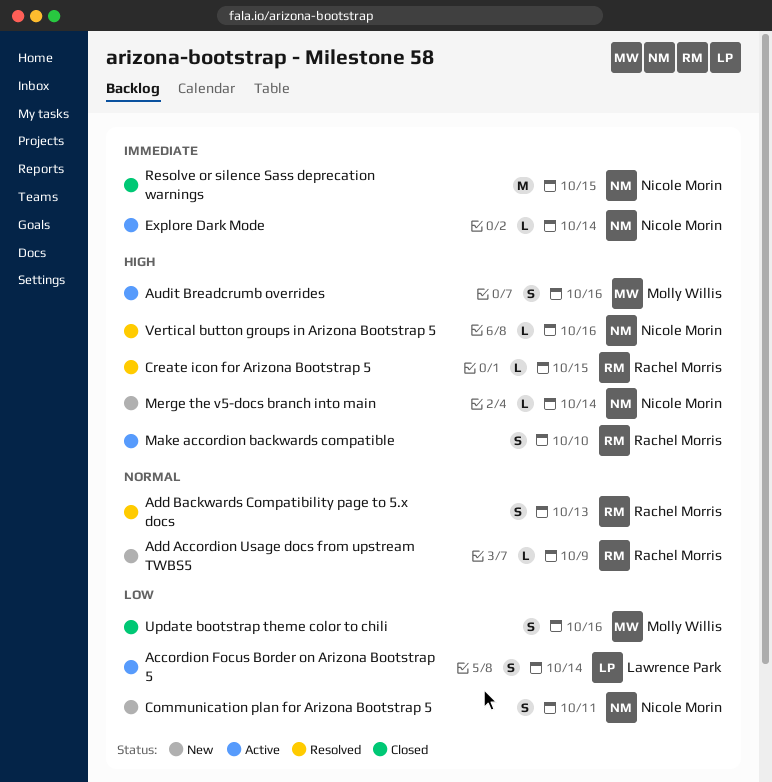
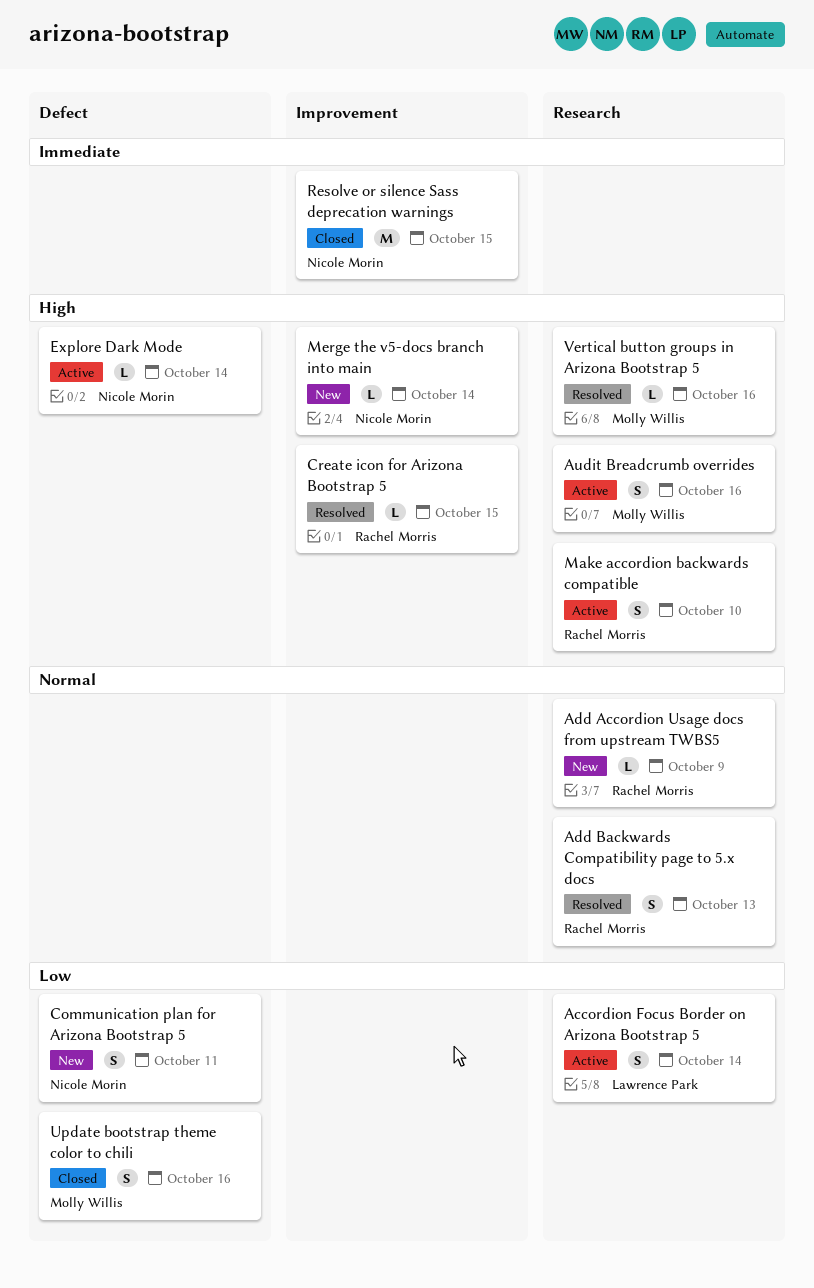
Explore Dark Mode, priority: Immediate -> High
Vertical button groups in Arizona Bootstrap 5, owner: Nicole Morin -> Molly Willis

